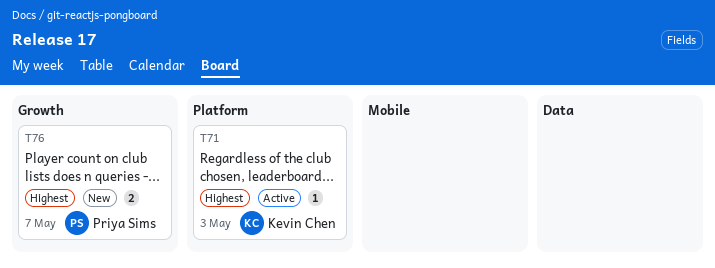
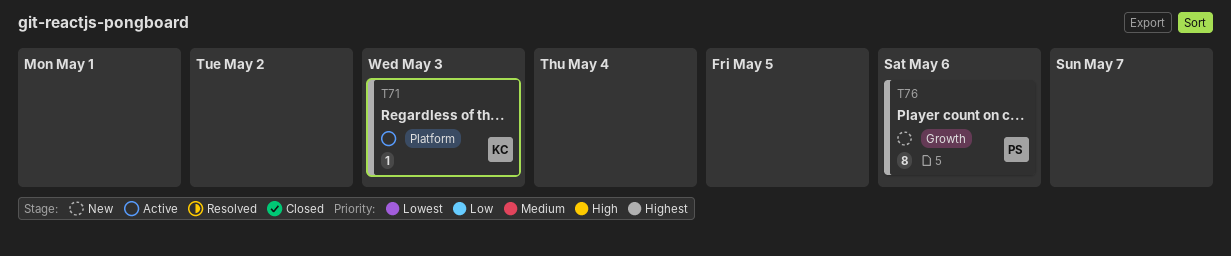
T76, estimate: 2 -> 8
T76, due: May 7 -> May 6

